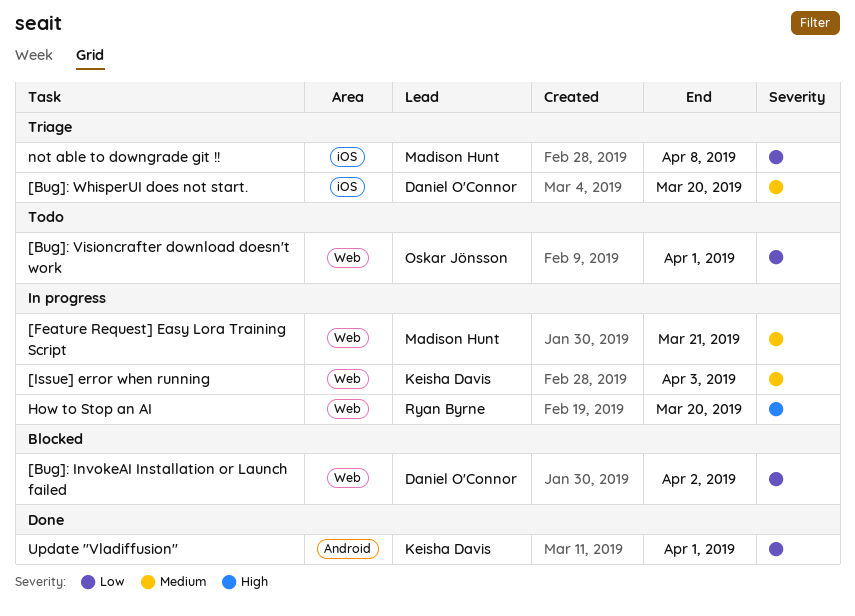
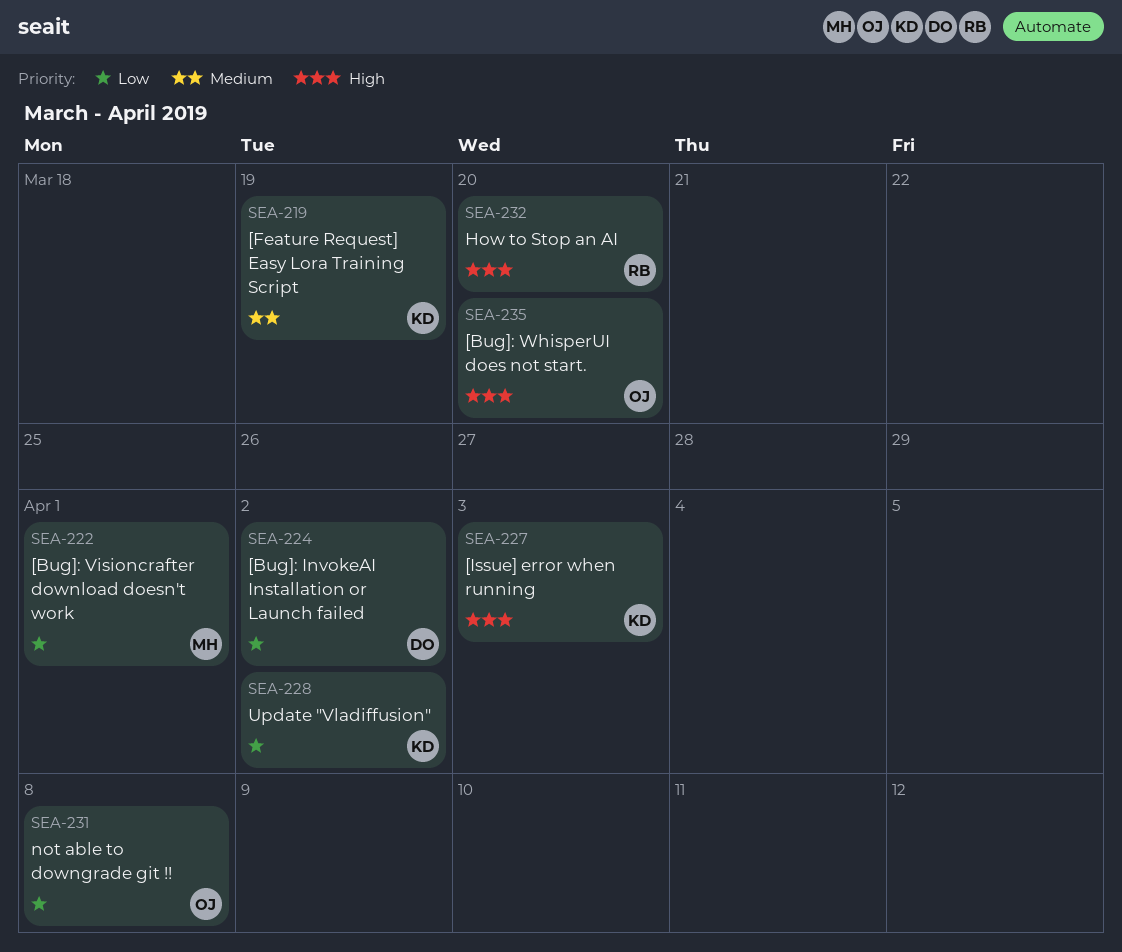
[Bug]: Visioncrafter download doesn't work, owner: Oskar Jönsson -> Madison Hunt
[Bug]: WhisperUI does not start., owner: Daniel O'Connor -> Oskar Jönsson
[Bug]: WhisperUI does not start., priority: Medium -> High
[Feature Request] Easy Lora Training Script, owner: Madison Hunt -> Keisha Davis
[Feature Request] Easy Lora Training Script, due: Mar 21 -> Mar 19
[Issue] error when running, priority: Medium -> High
not able to downgrade git !!, owner: Madison Hunt -> Oskar Jönsson
Update "Vladiffusion", due: Apr 1 -> Apr 2

